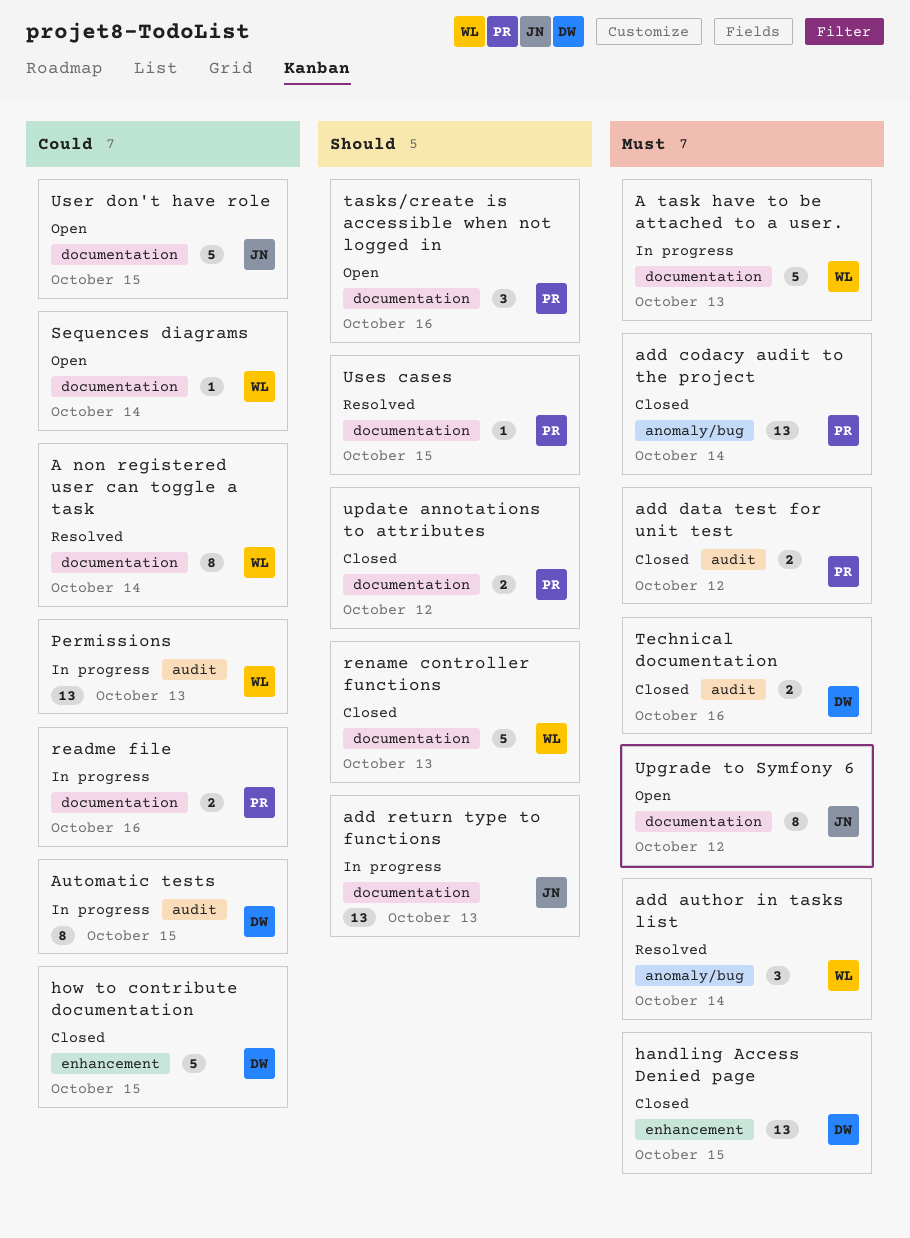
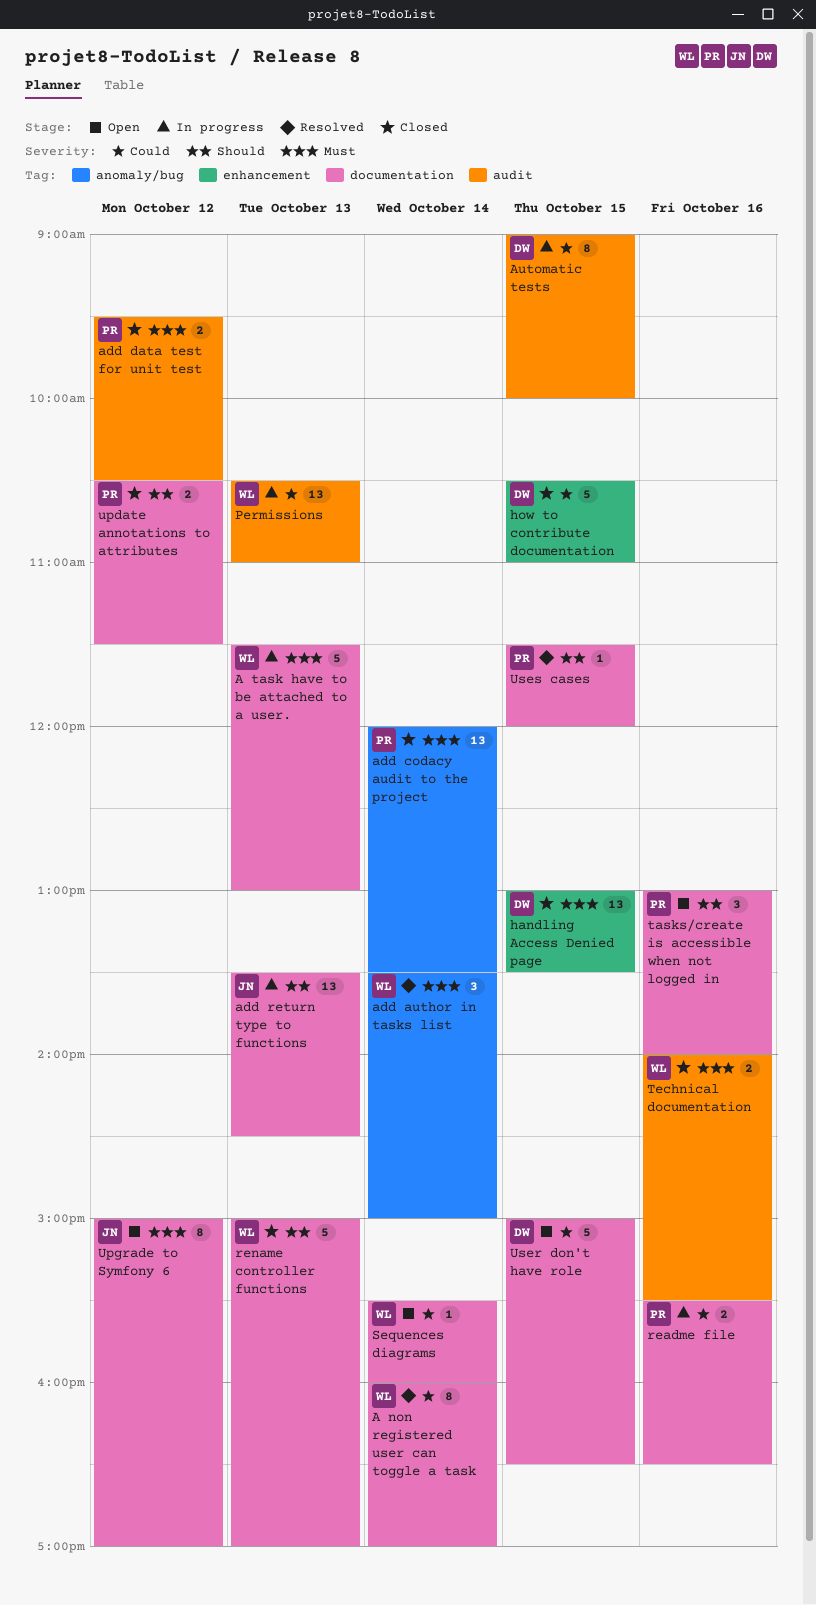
Technical documentation, owner: DW -> WL
User don't have role, owner: JN -> DW

